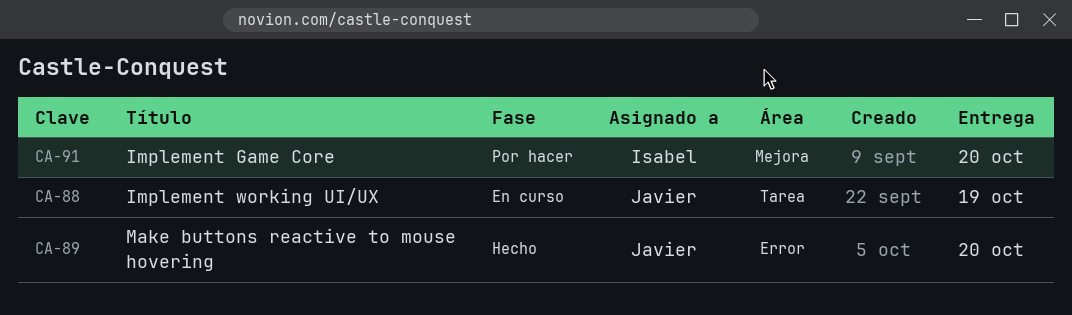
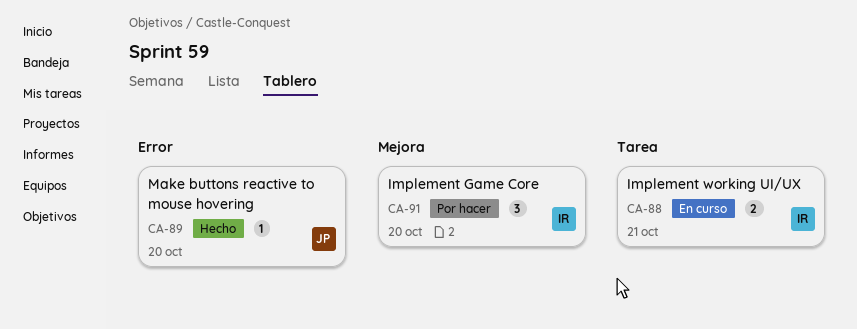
CA-88, owner: Javier -> Isabel
CA-88, due: Oct 19 -> Oct 21

